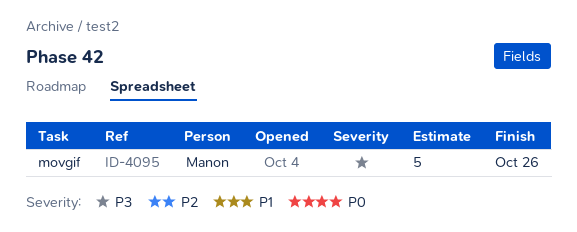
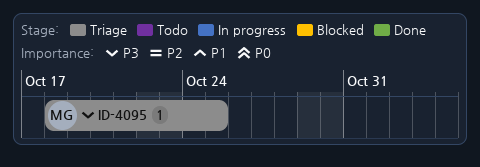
ID-4095, estimate: 5 -> 1
ID-4095, due: Oct 26 -> Oct 25

